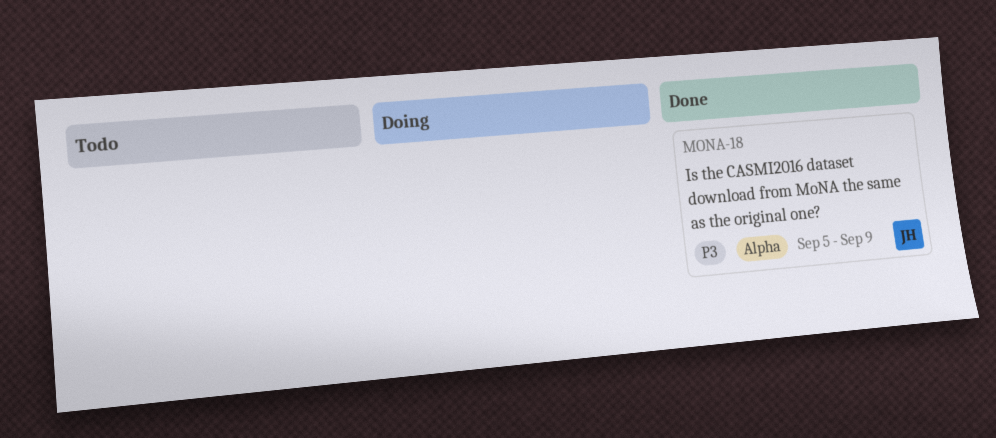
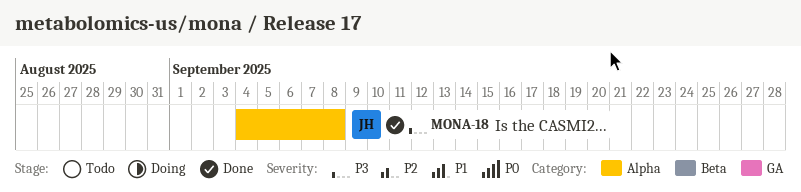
MONA-18, start: Sep 5 -> Sep 4
MONA-18, due: Sep 9 -> Sep 8

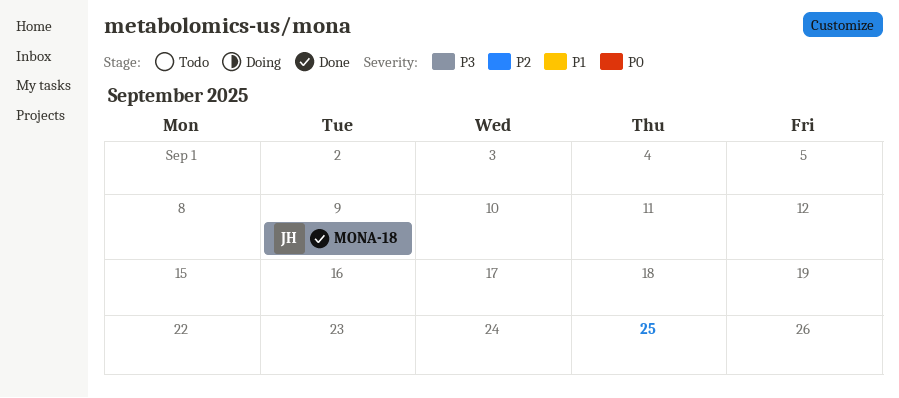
MONA-18, start: Sep 4 -> Sep 9
MONA-18, due: Sep 8 -> Sep 9

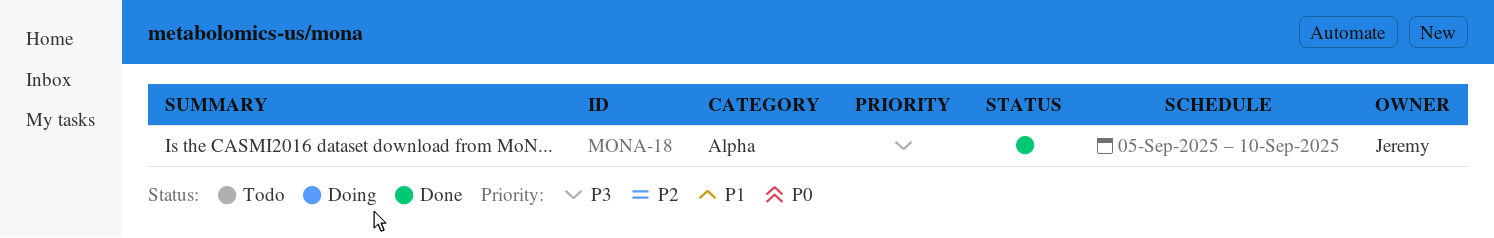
MONA-18, start: Sep 9 -> Sep 5
MONA-18, due: Sep 9 -> Sep 10

